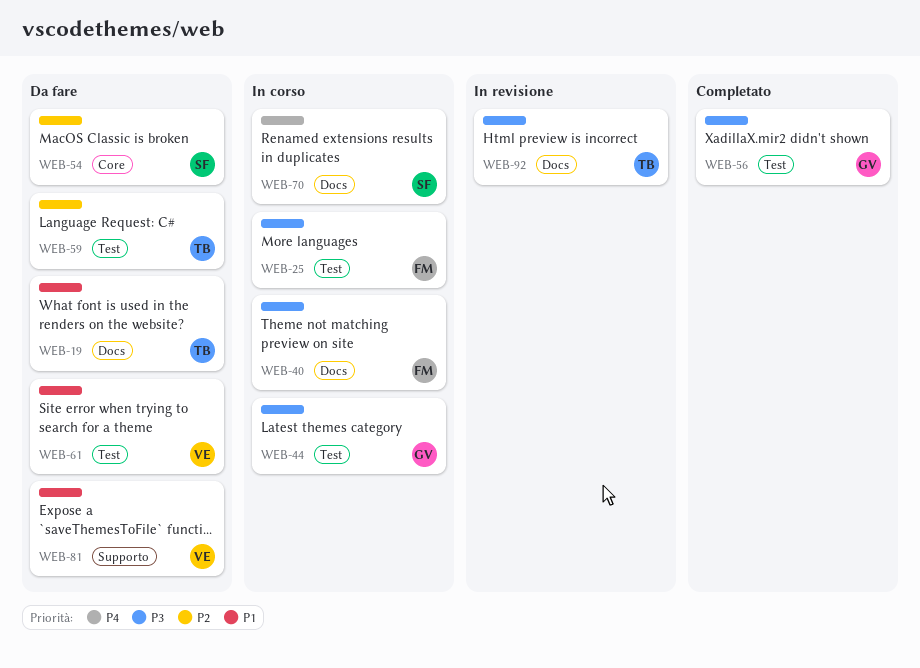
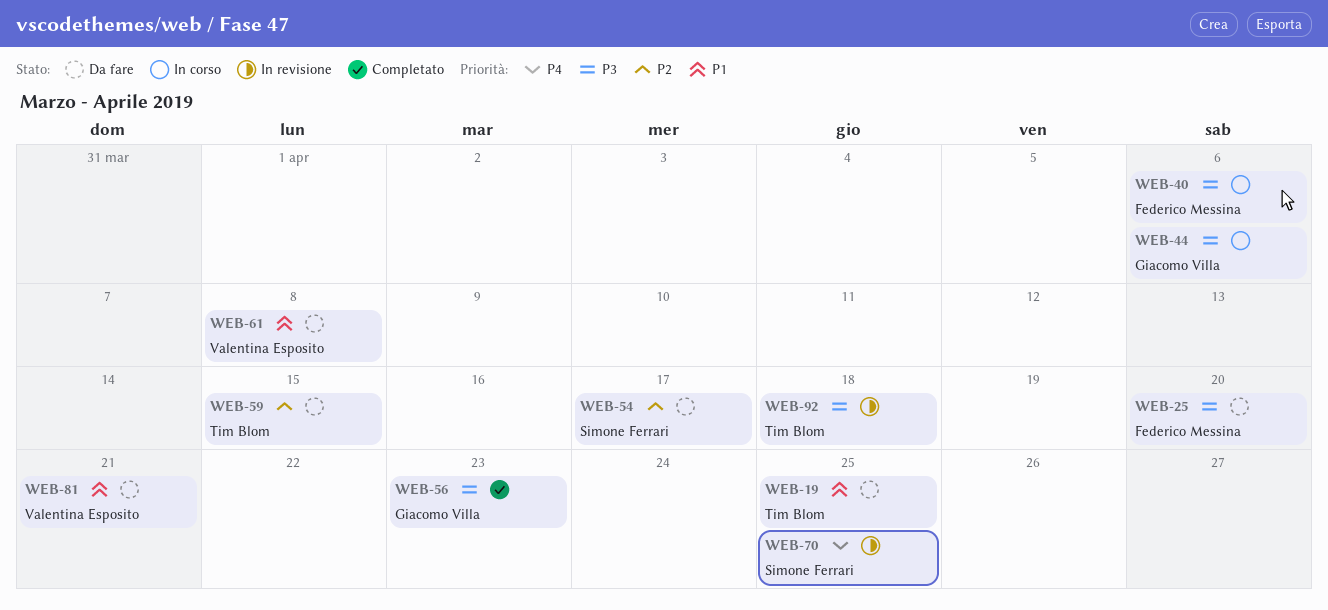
WEB-25, status: In corso -> Da fare
WEB-70, status: In corso -> In revisione

